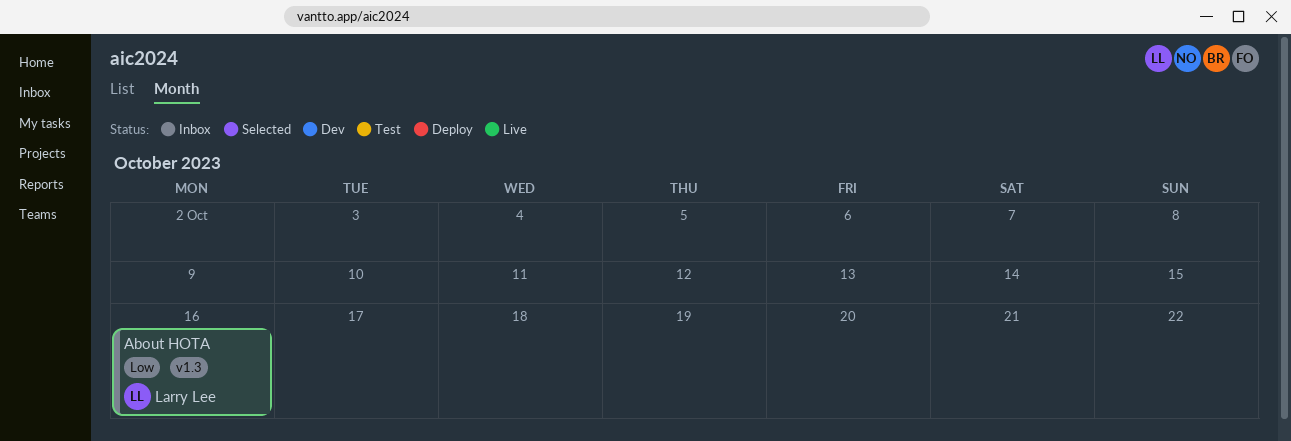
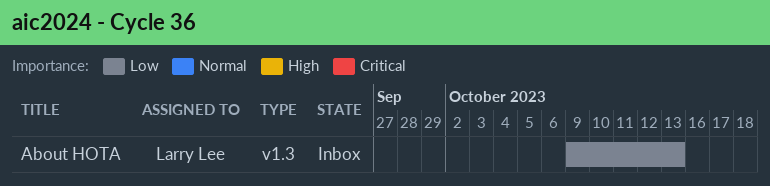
About HOTA, due: Oct 16 -> Oct 13

